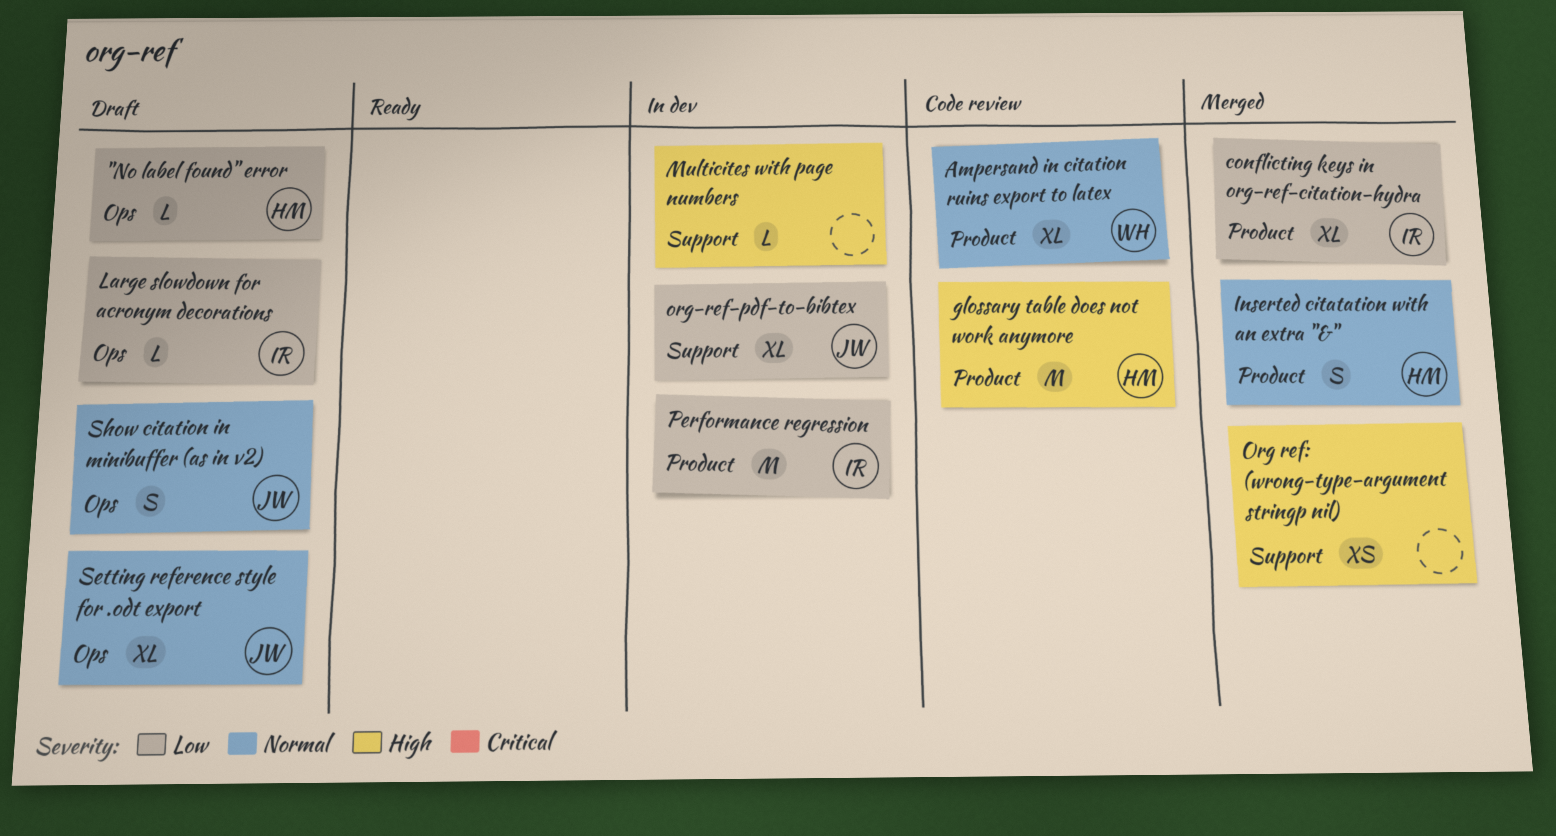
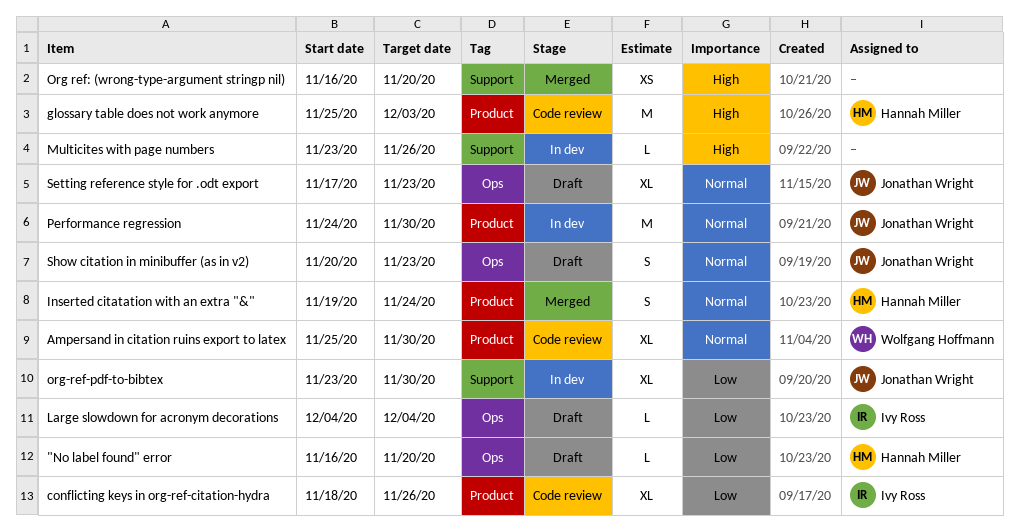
conflicting keys in org-ref-citation-hydra, status: Merged -> Code review
Performance regression, owner: Ivy Ross -> Jonathan Wright
Performance regression, priority: Low -> Normal

